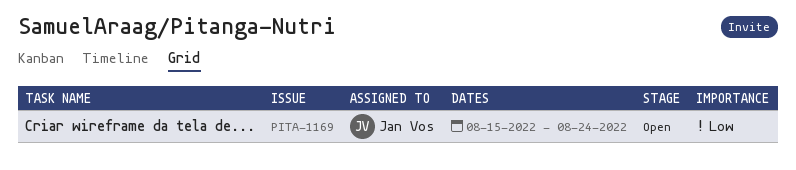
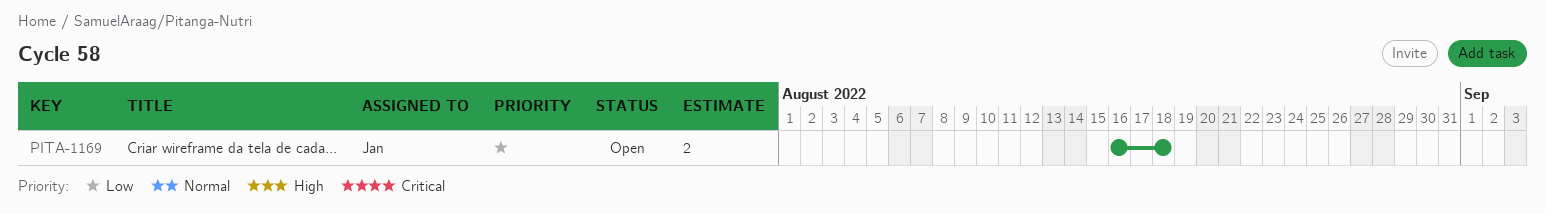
PITA-1169, start: Aug 15 -> Aug 16
PITA-1169, due: Aug 24 -> Aug 18

